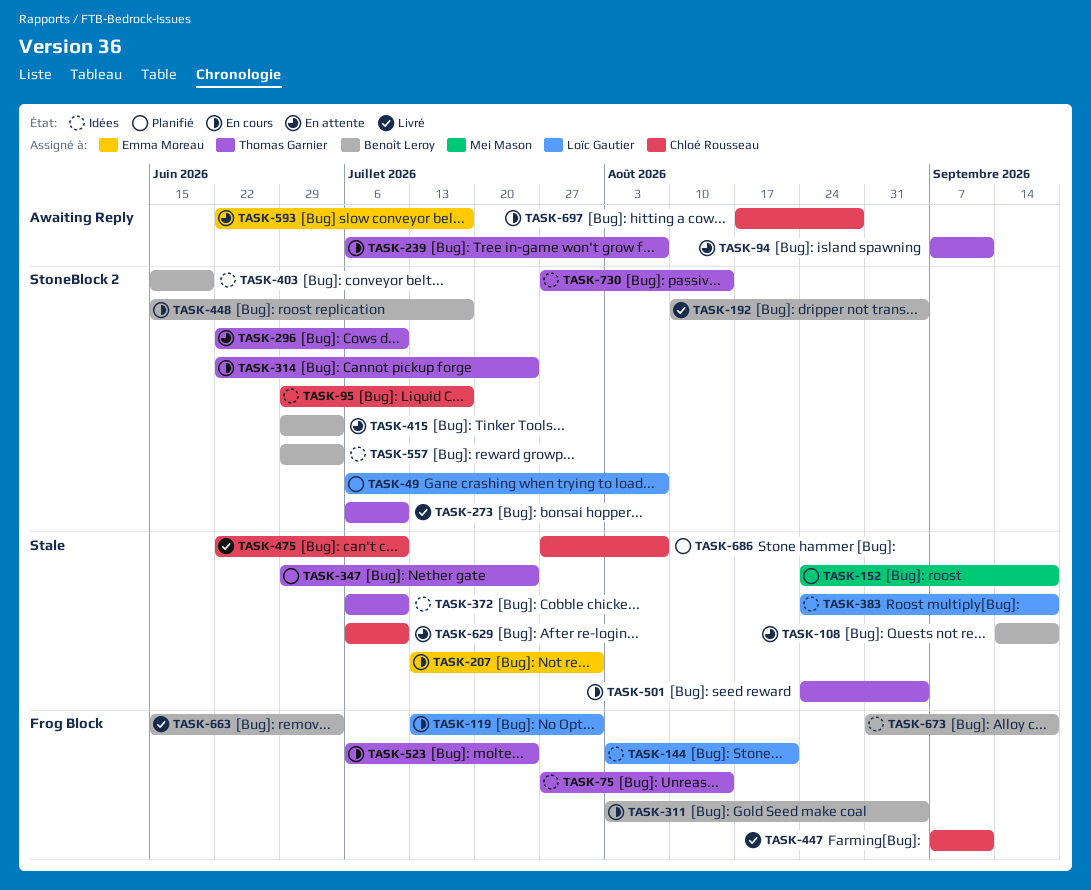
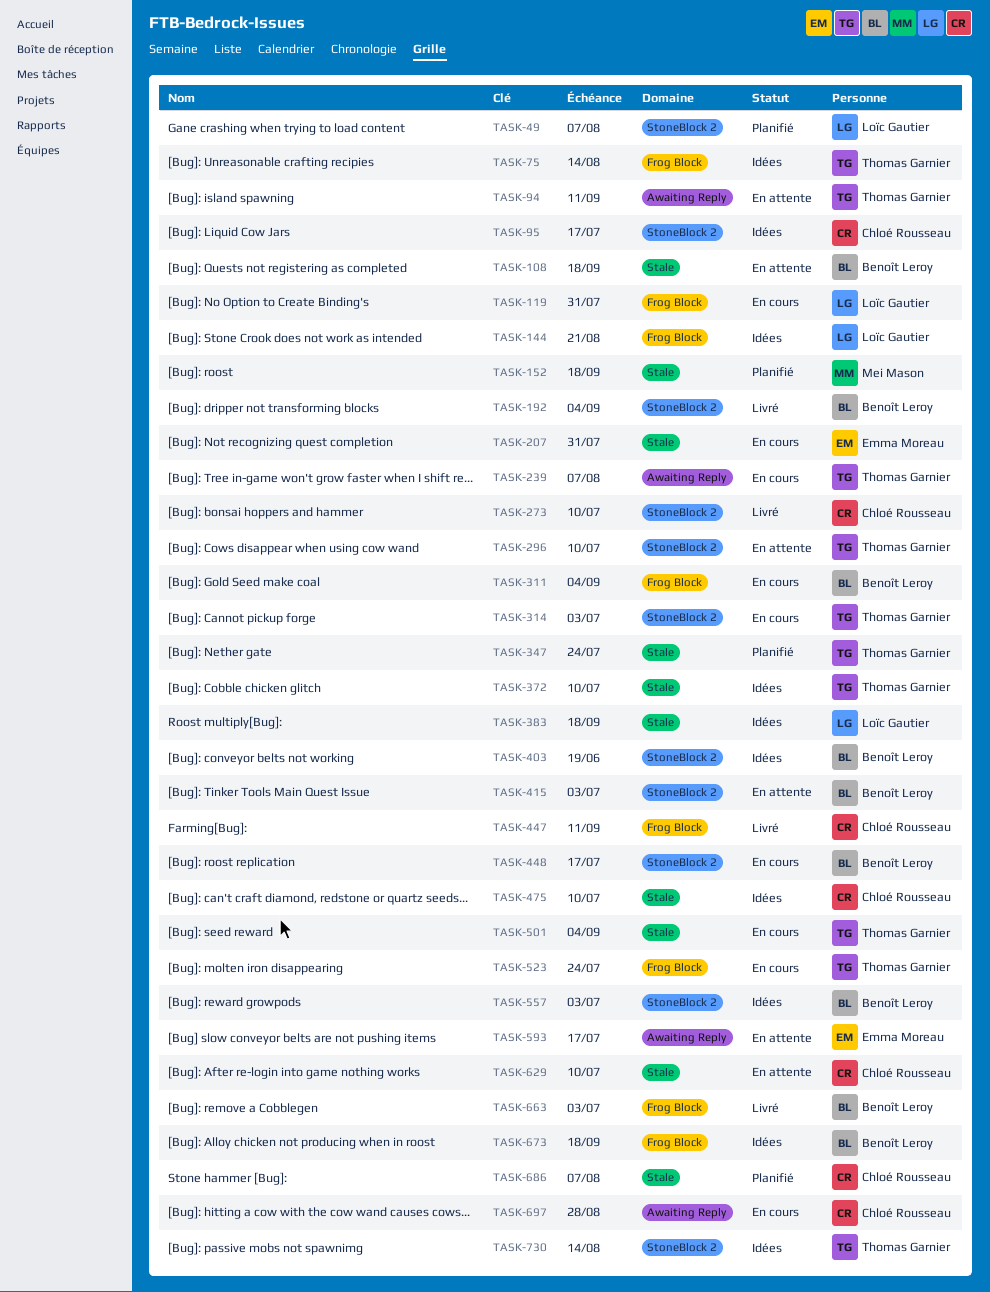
TASK-273, owner: Thomas Garnier -> Chloé Rousseau
TASK-314, due: Jul 24 -> Jul 3
TASK-475, status: Livré -> Idées

